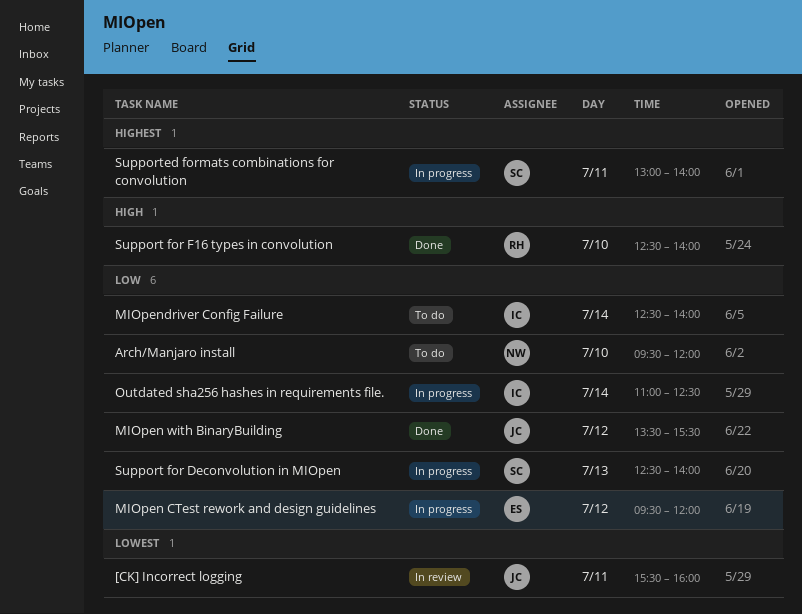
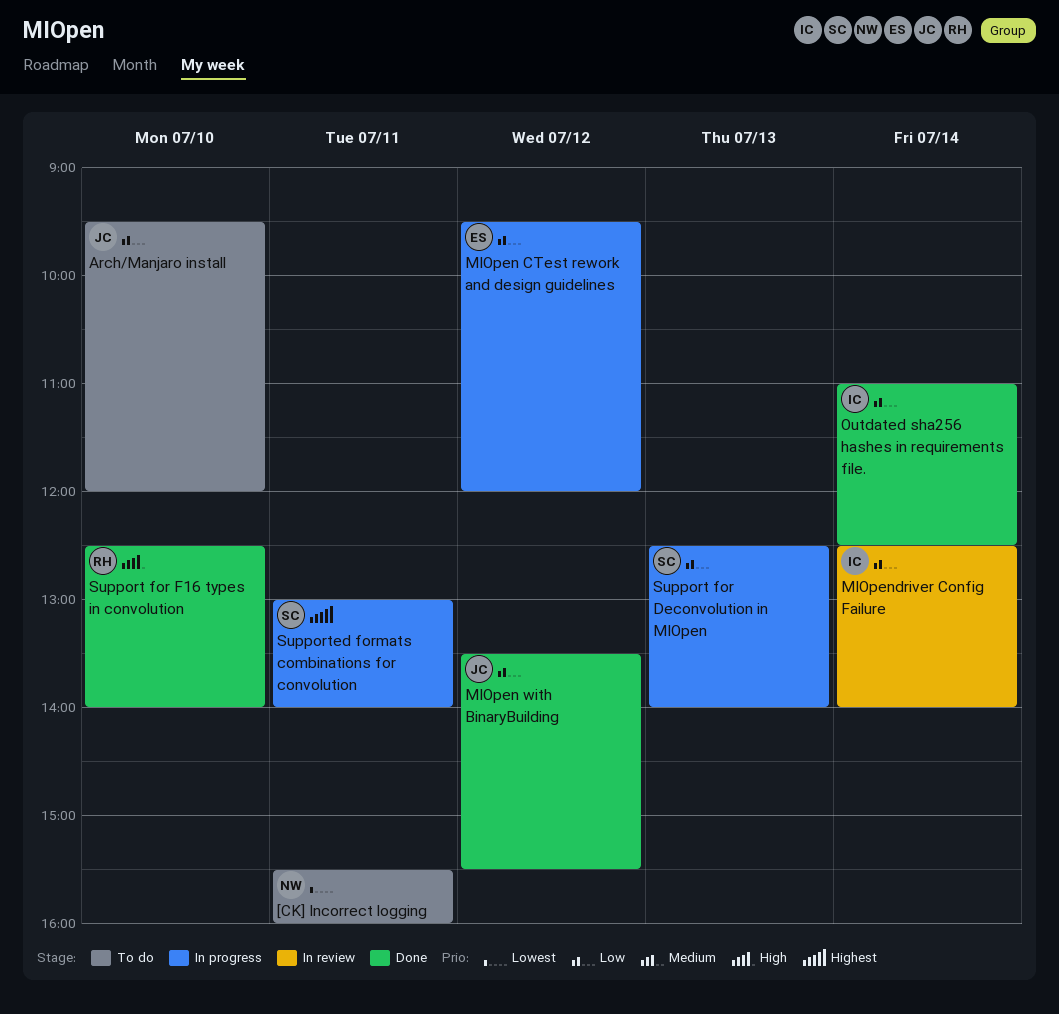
[CK] Incorrect logging, status: In review -> To do
[CK] Incorrect logging, owner: JC -> NW
Arch/Manjaro install, owner: NW -> JC
MIOpendriver Config Failure, status: To do -> In review
Outdated sha256 hashes in requirements file., status: In progress -> Done

